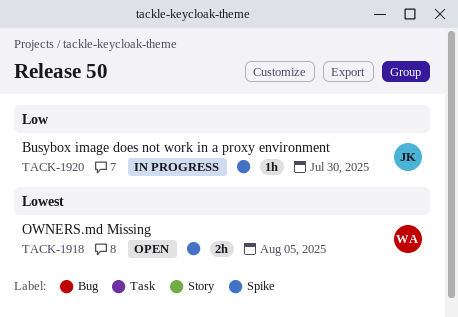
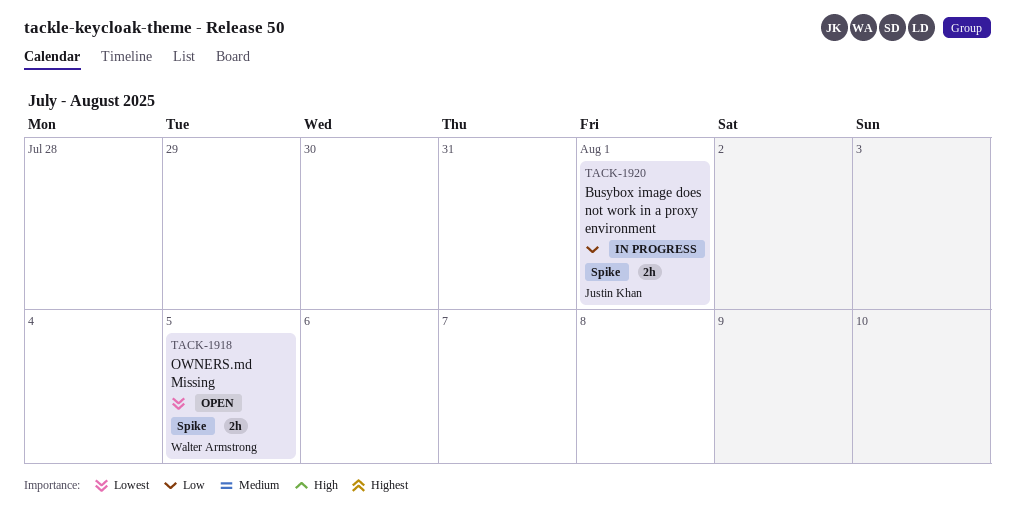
TACK-1920, estimate: 1h -> 2h
TACK-1920, due: Jul 30 -> Aug 1

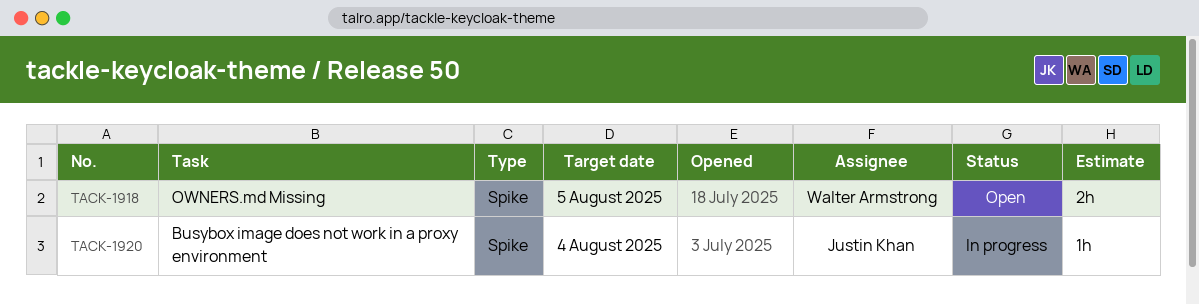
TACK-1920, estimate: 2h -> 1h
TACK-1920, due: Aug 1 -> Aug 4

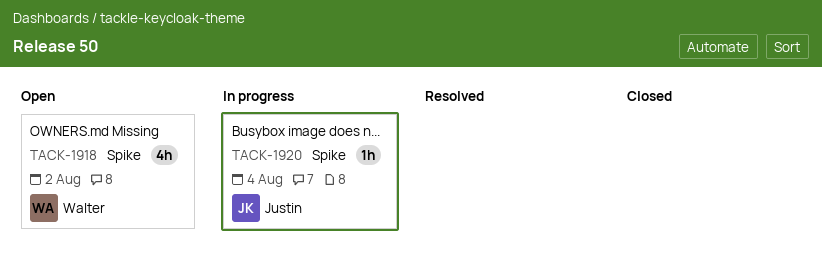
TACK-1918, estimate: 2h -> 4h
TACK-1918, due: Aug 5 -> Aug 2

